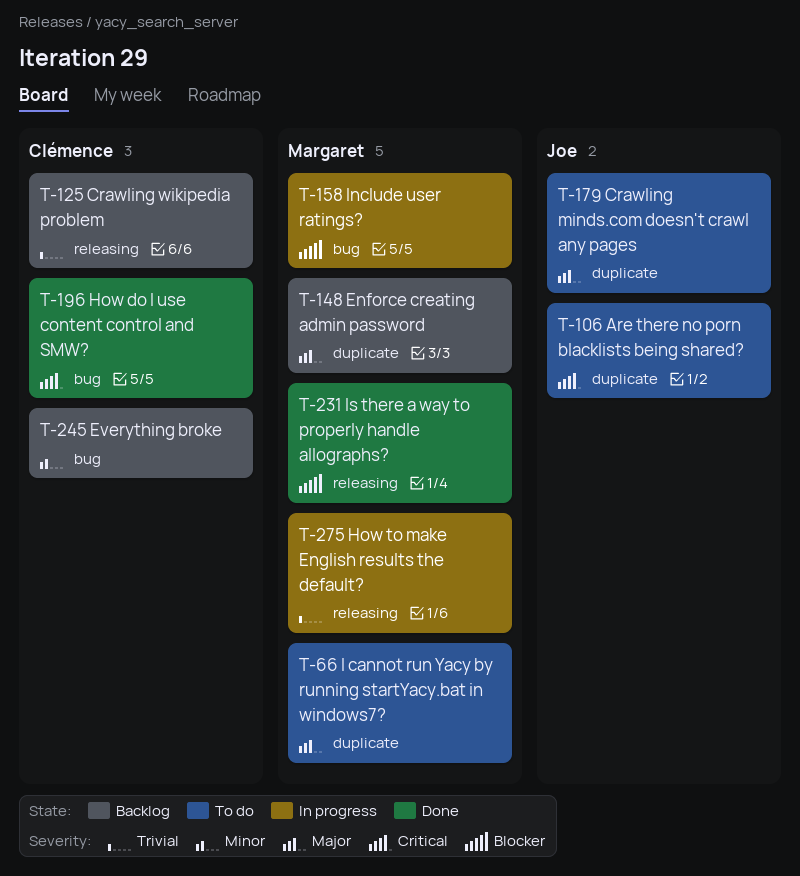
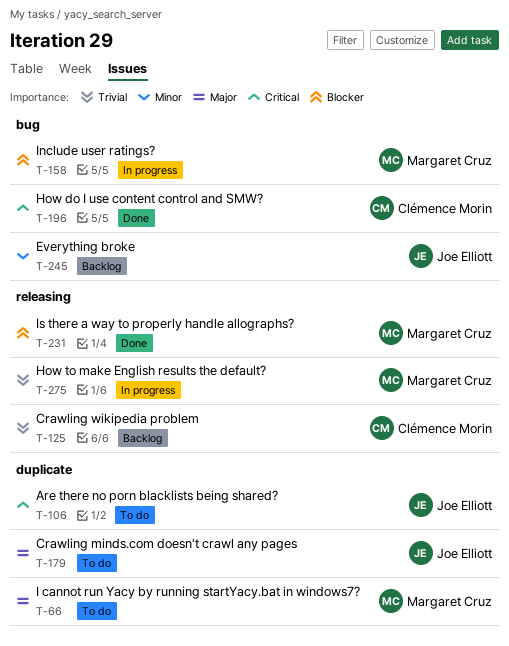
T-148: present -> none
T-245, owner: Clémence Morin -> Joe Elliott

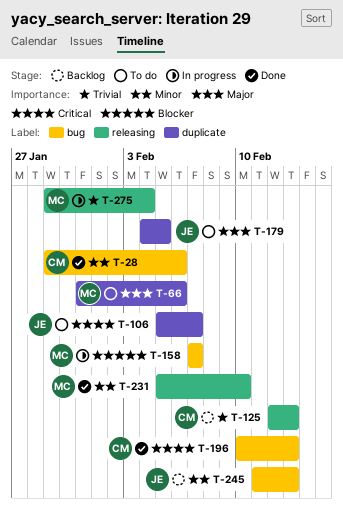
T-28: none -> present
T-231, priority: Blocker -> Minor

